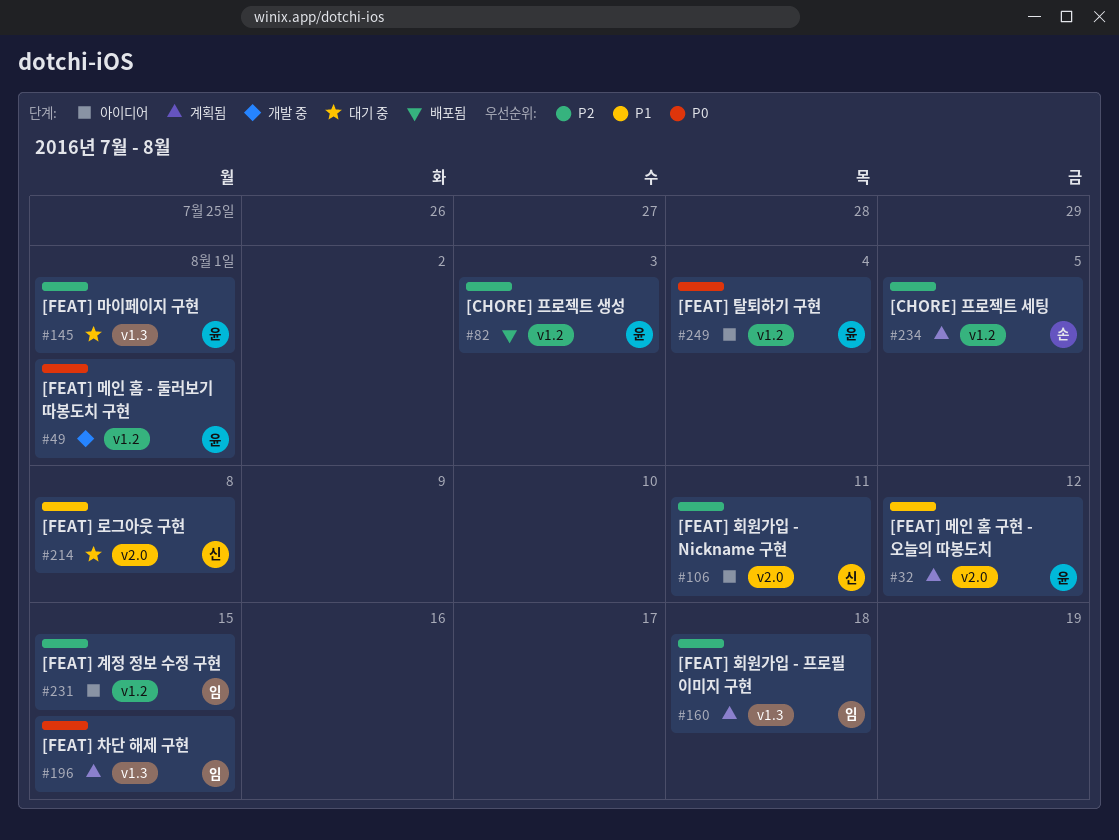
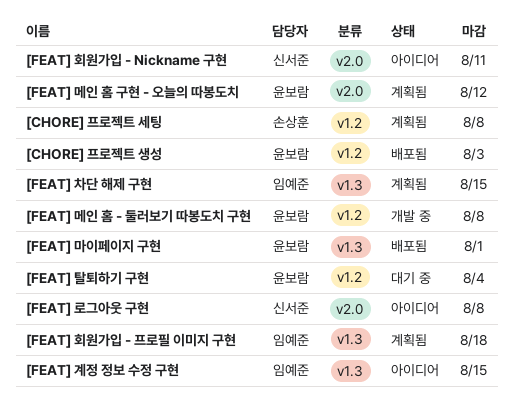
[CHORE] 프로젝트 세팅, due: Aug 5 -> Aug 8
[FEAT] 계정 정보 수정 구현, label: v1.2 -> v1.3
[FEAT] 로그아웃 구현, status: 대기 중 -> 아이디어
[FEAT] 마이페이지 구현, status: 대기 중 -> 배포됨
[FEAT] 메인 홈 - 둘러보기 따봉도치 구현, due: Aug 1 -> Aug 8
[FEAT] 탈퇴하기 구현, status: 아이디어 -> 대기 중

